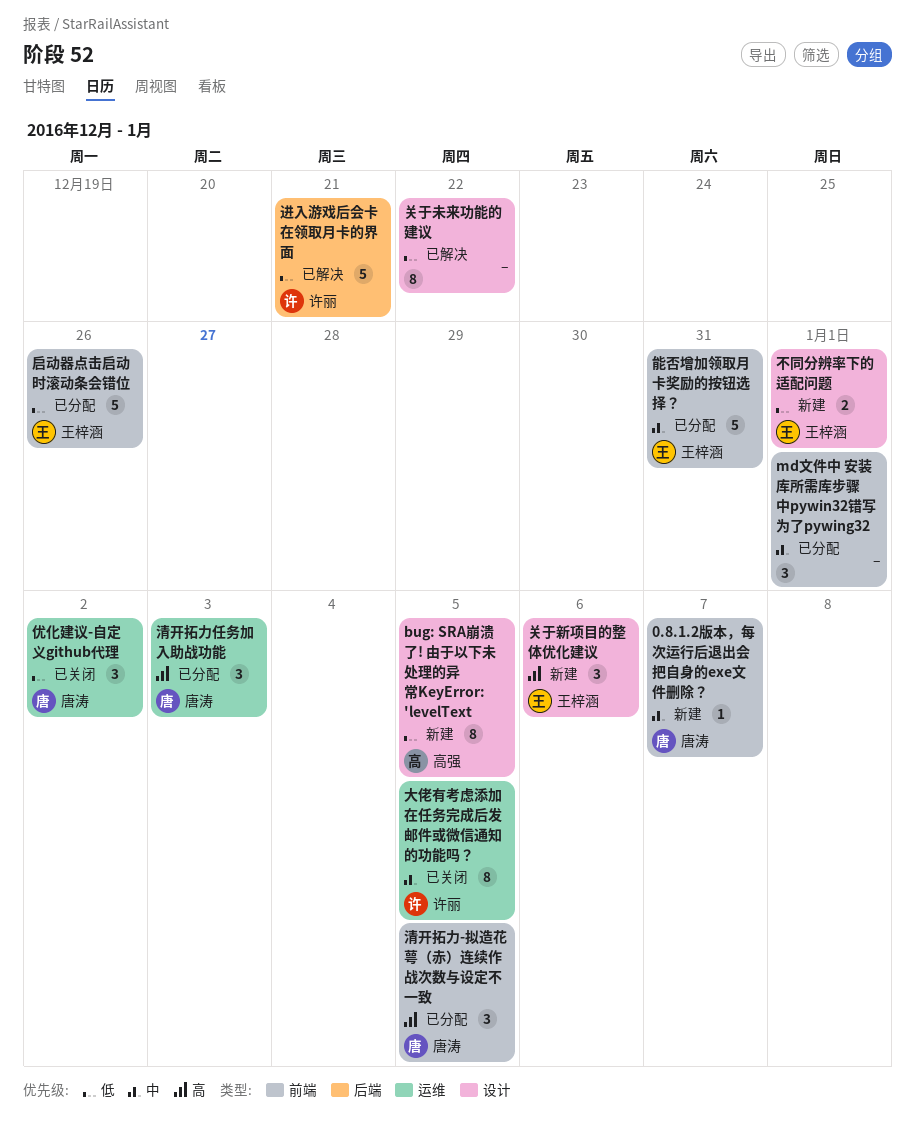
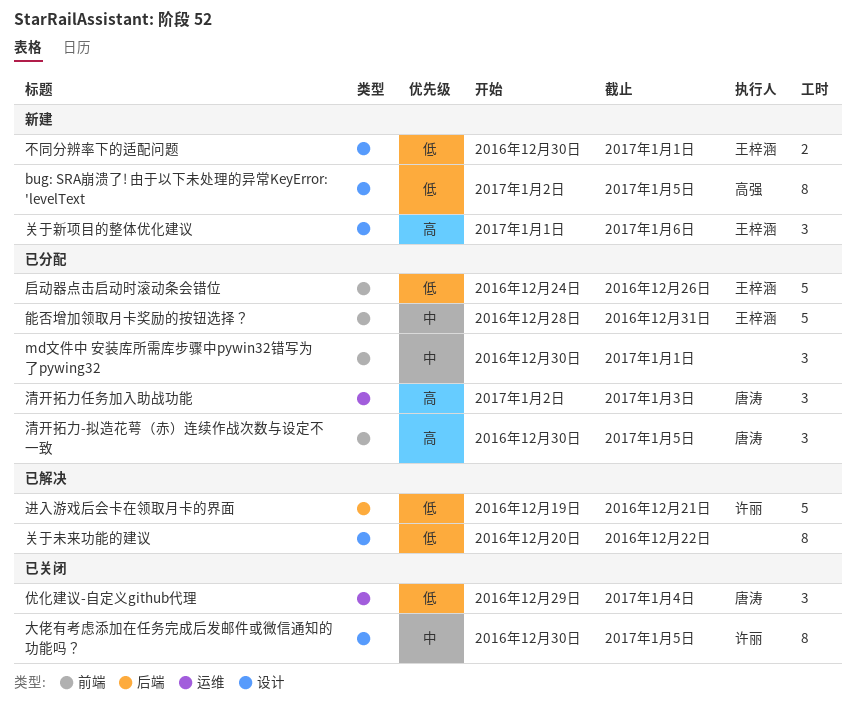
0.8.1.2版本，每次运行后退出会把自身的exe文件删除？: present -> none
优化建议-自定义github代理, due: Jan 2 -> Jan 4
大佬有考虑添加在任务完成后发邮件或微信通知的功能吗？, label: 运维 -> 设计

